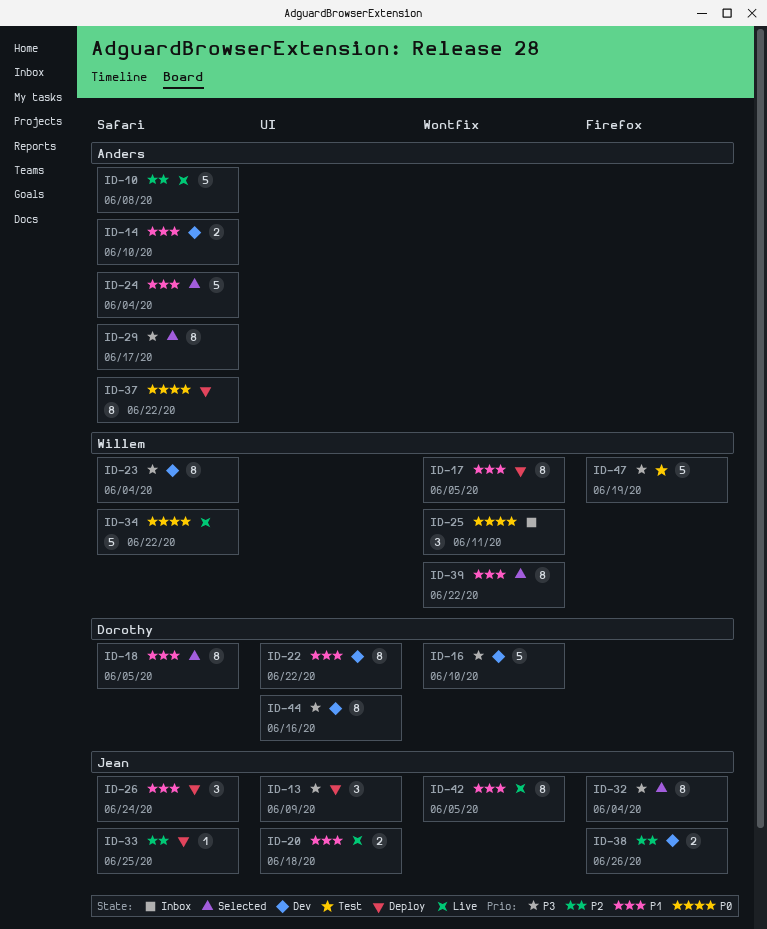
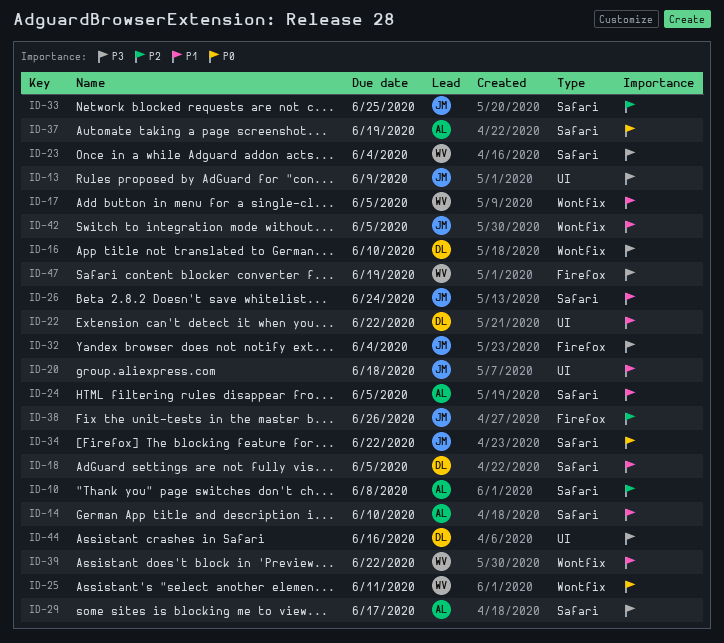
ID-24, due: Jun 4 -> Jun 5
ID-34, owner: Willem -> Jean
ID-37, due: Jun 22 -> Jun 19

